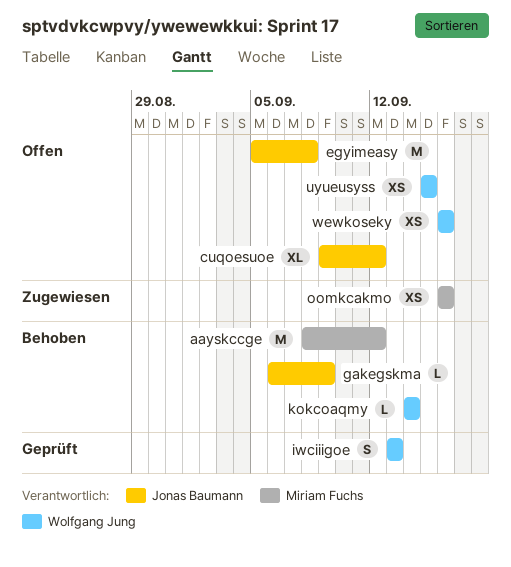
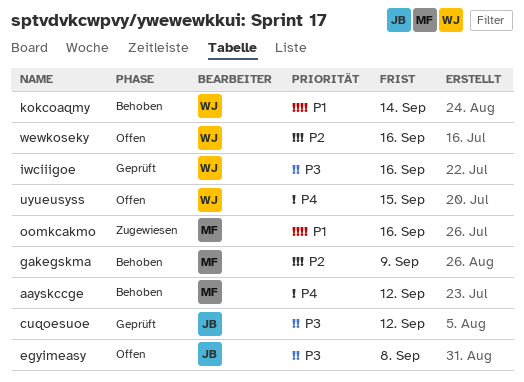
cuqoesuoe, status: Offen -> Geprüft
gakegskma, owner: Jonas Baumann -> Miriam Fuchs
iwciiigoe, due: Sep 13 -> Sep 16

